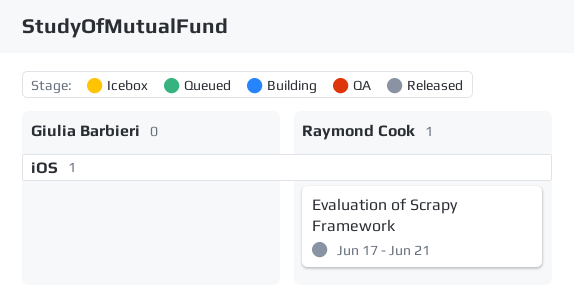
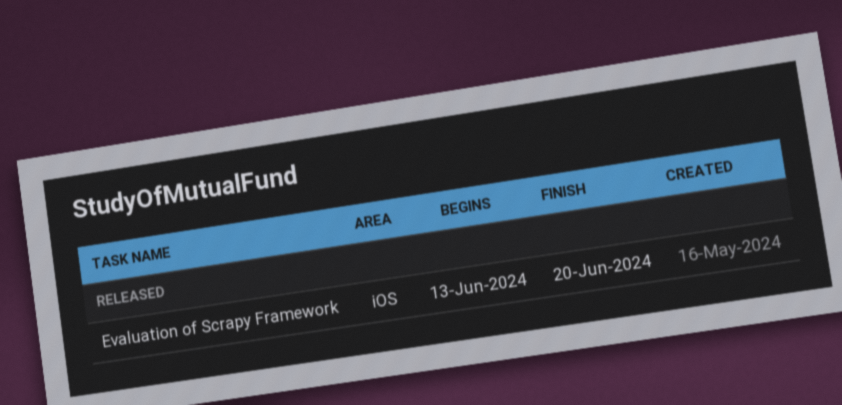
Evaluation of Scrapy Framework, start: Jun 17 -> Jun 13
Evaluation of Scrapy Framework, due: Jun 21 -> Jun 20

